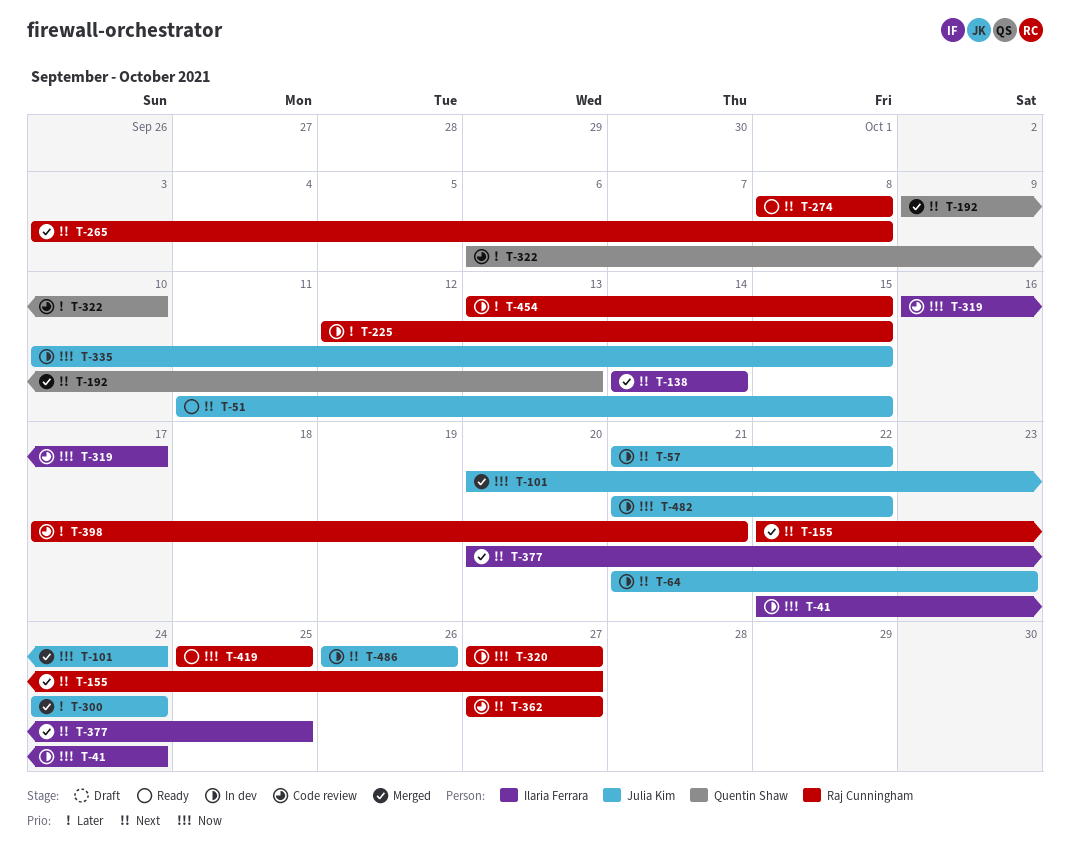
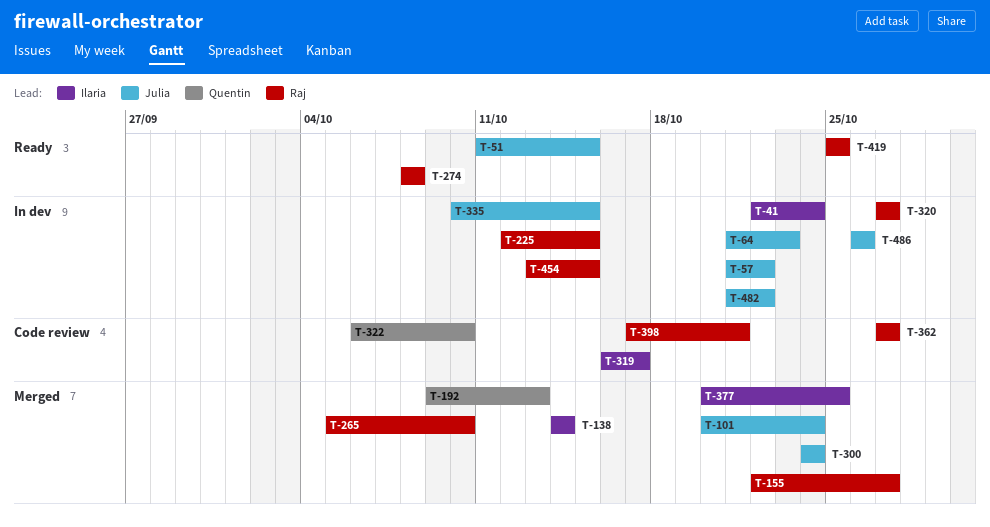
T-265, start: Oct 3 -> Oct 5
T-265, due: Oct 8 -> Oct 10

